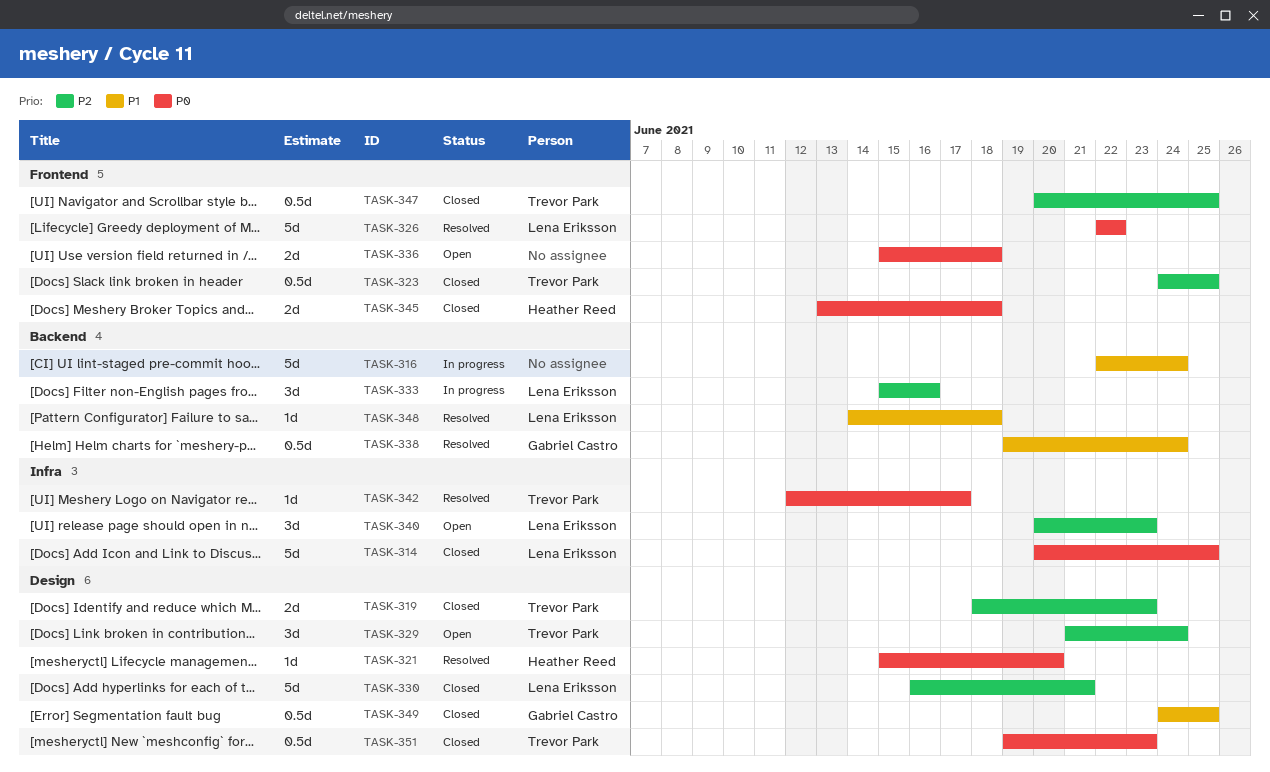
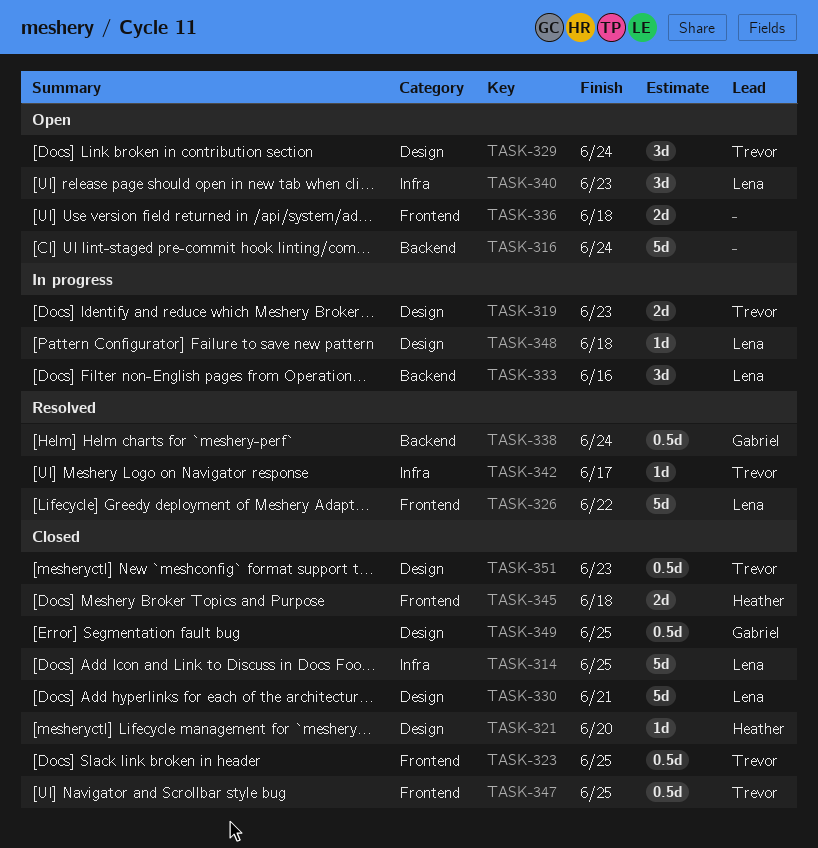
TASK-316, status: In progress -> Open
TASK-319, status: Closed -> In progress
TASK-321, status: Resolved -> Closed
TASK-348, status: Resolved -> In progress
TASK-348, label: Backend -> Design

